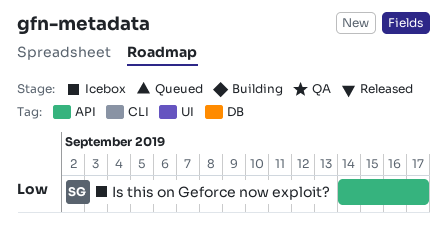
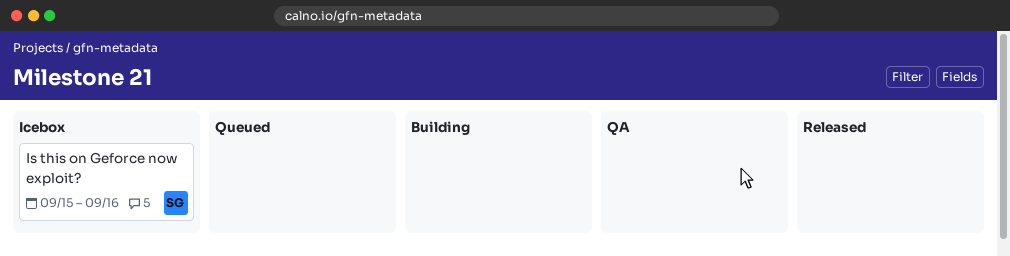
Is this on Geforce now exploit?, start: Sep 14 -> Sep 15
Is this on Geforce now exploit?, due: Sep 17 -> Sep 16

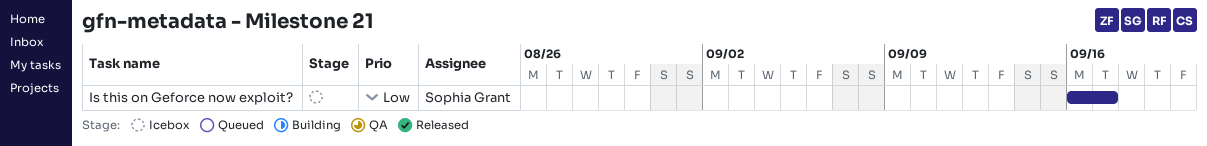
Is this on Geforce now exploit?, start: Sep 15 -> Sep 16
Is this on Geforce now exploit?, due: Sep 16 -> Sep 17

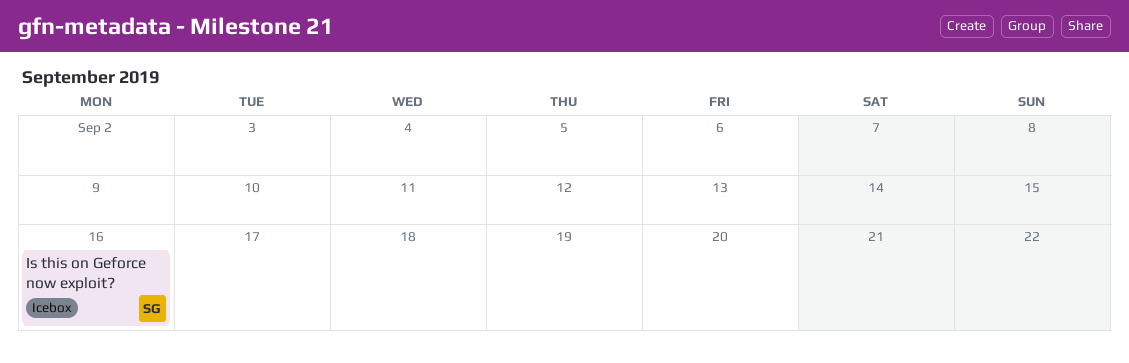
Is this on Geforce now exploit?, due: Sep 17 -> Sep 16

